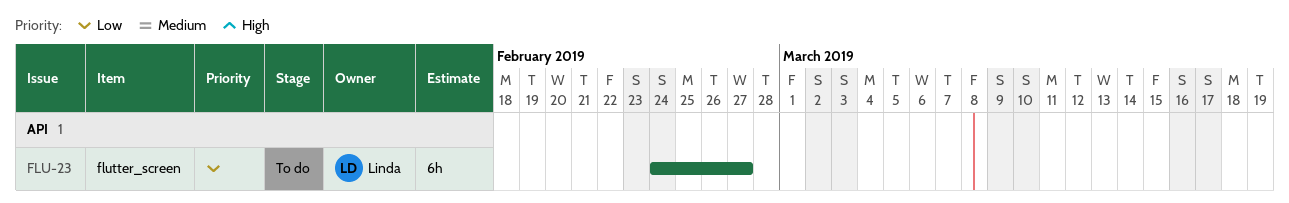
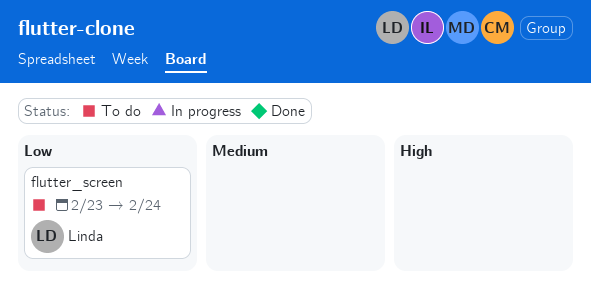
flutter_screen, start: Feb 24 -> Feb 23
flutter_screen, due: Feb 27 -> Feb 24

